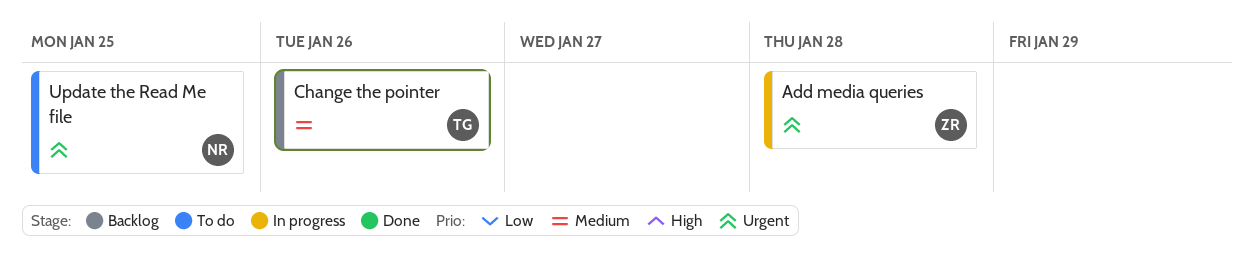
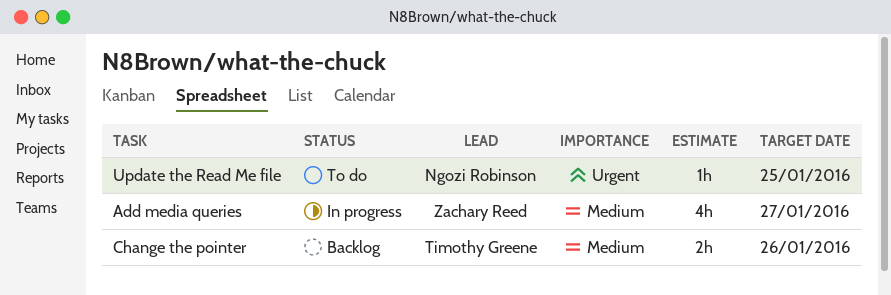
Add media queries, priority: Urgent -> Medium
Add media queries, due: Jan 28 -> Jan 27

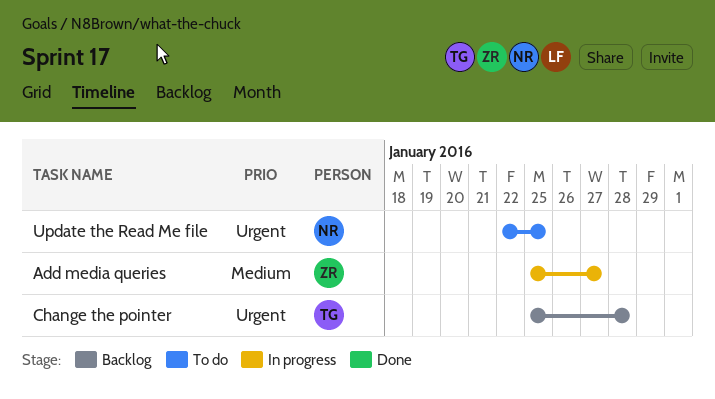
Change the pointer, priority: Medium -> Urgent
Change the pointer, due: Jan 26 -> Jan 28

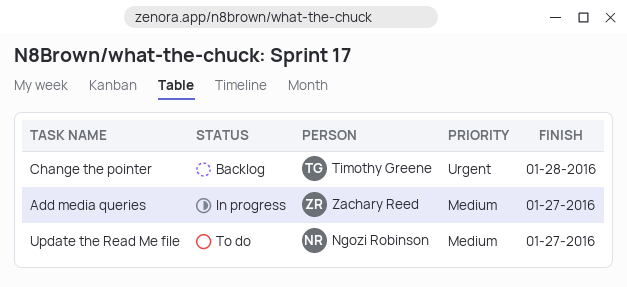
Update the Read Me file, priority: Urgent -> Medium
Update the Read Me file, due: Jan 25 -> Jan 27

